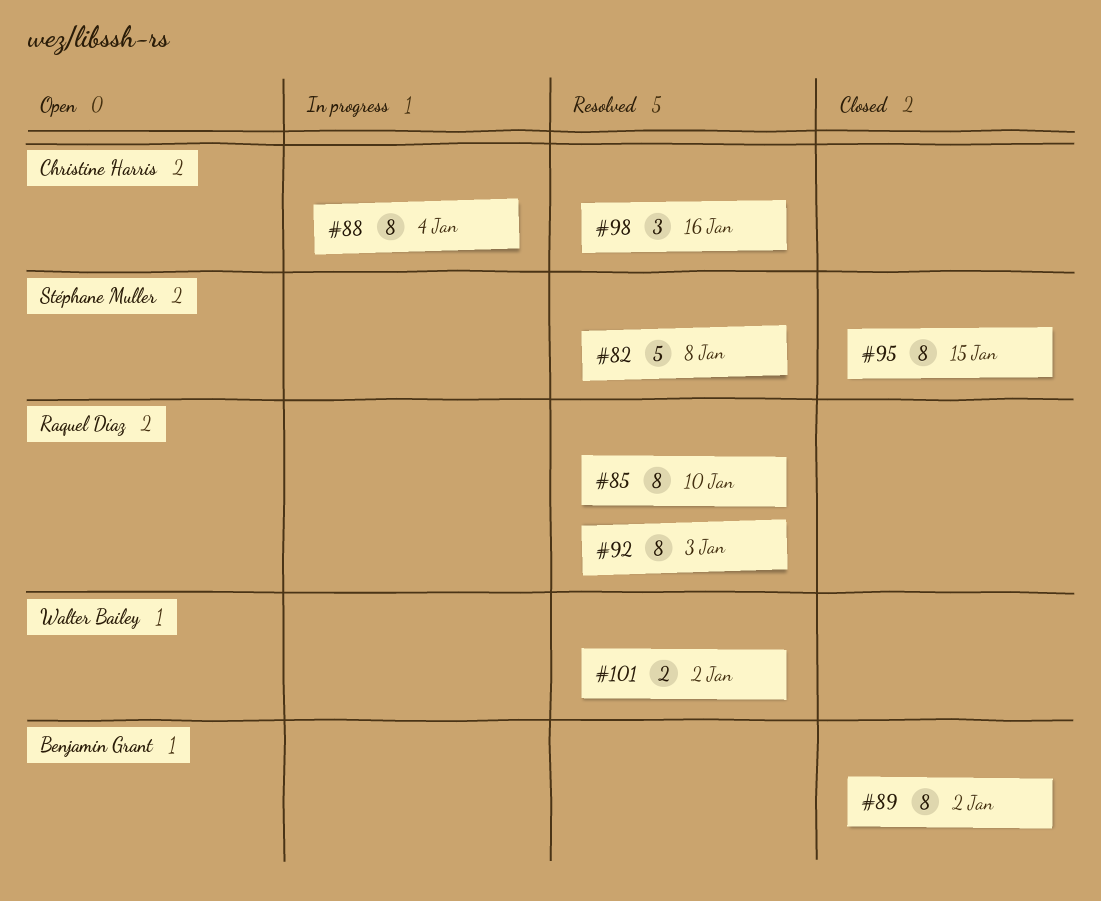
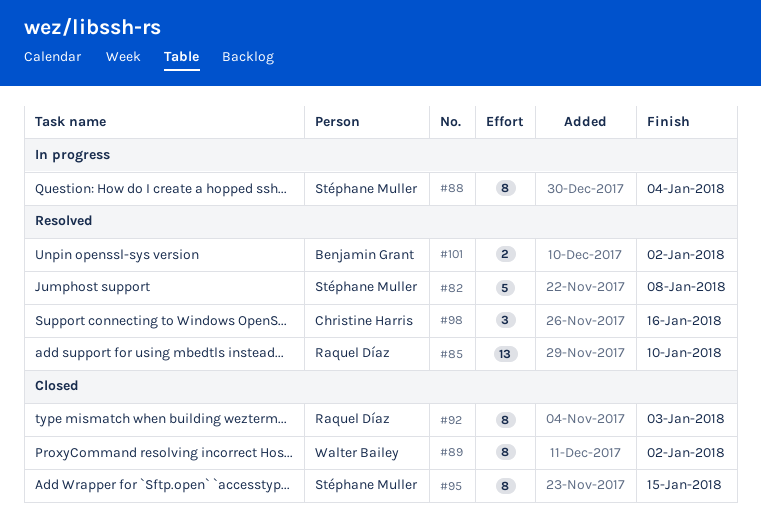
#85, estimate: 8 -> 13
#88, owner: Christine Harris -> Stéphane Muller
#89, owner: Benjamin Grant -> Walter Bailey
#92, status: Resolved -> Closed
#101, owner: Walter Bailey -> Benjamin Grant

